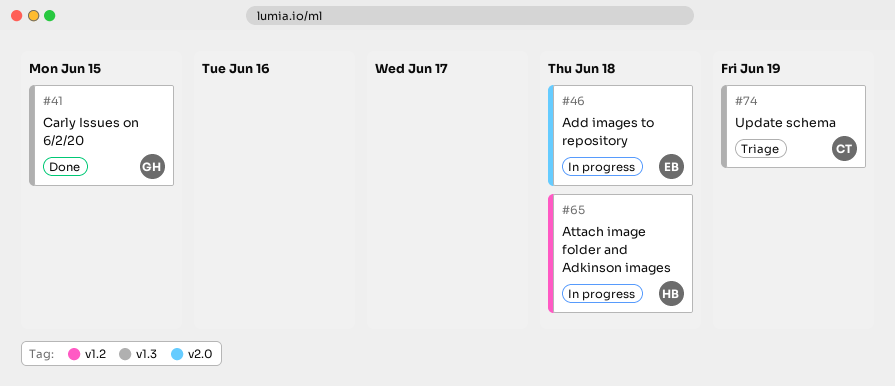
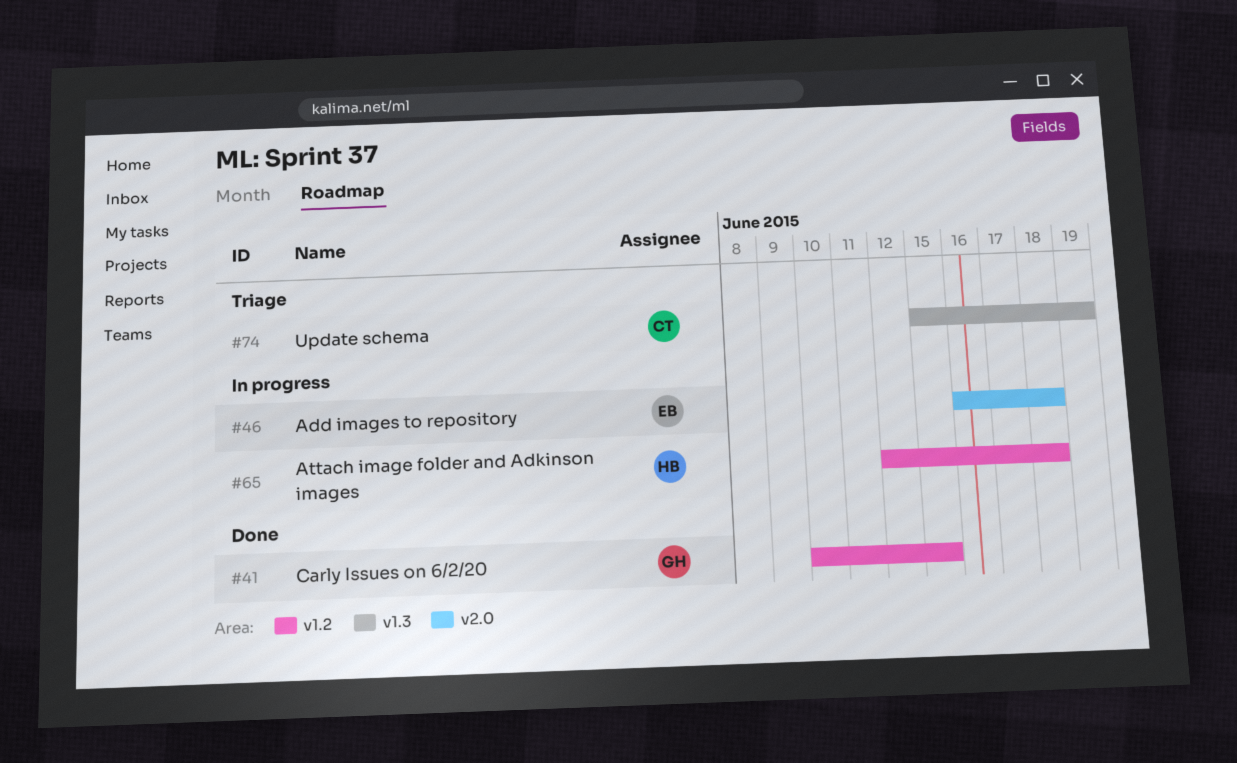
#41, label: v1.3 -> v1.2

